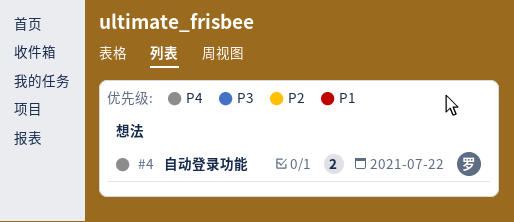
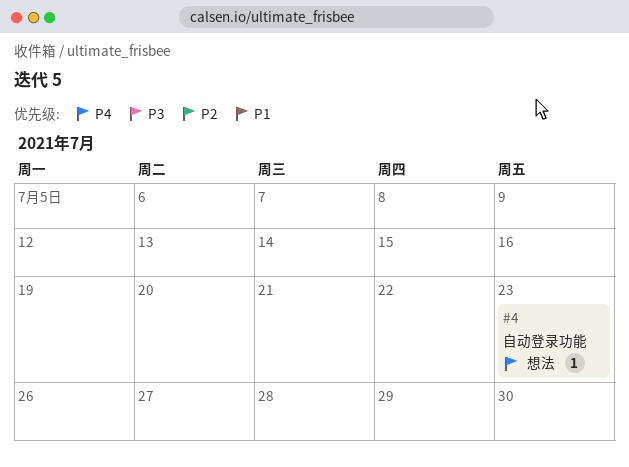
#4, estimate: 2 -> 1
#4, due: Jul 22 -> Jul 23

